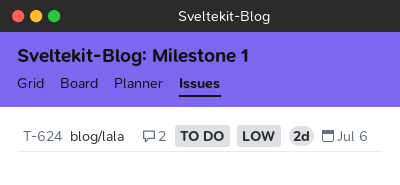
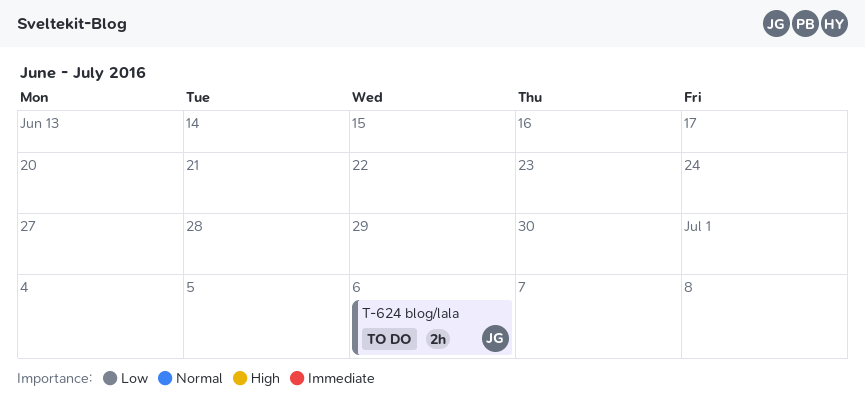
T-624, estimate: 2d -> 2h

